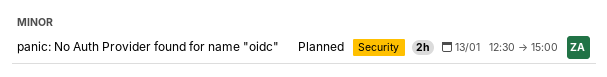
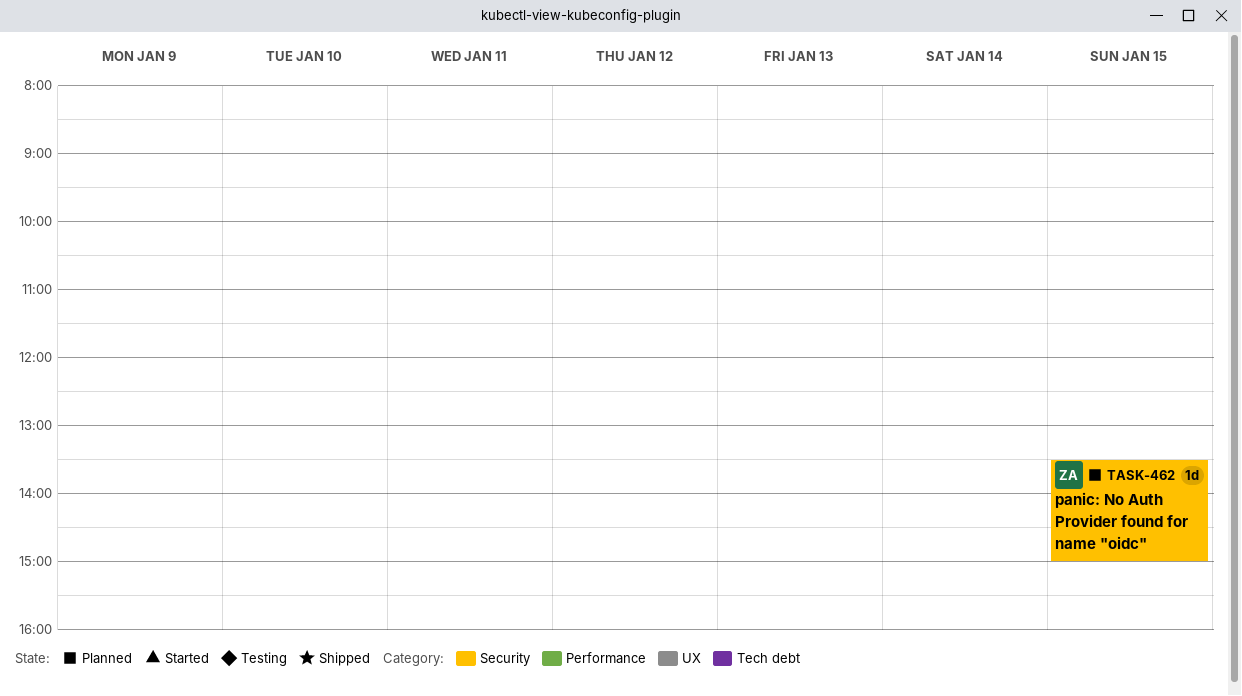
panic: No Auth Provider found for name "oidc", estimate: 2h -> 1d
panic: No Auth Provider found for name "oidc", day: Jan 13 -> Jan 15
panic: No Auth Provider found for name "oidc", begins: 12:30 -> 13:30

